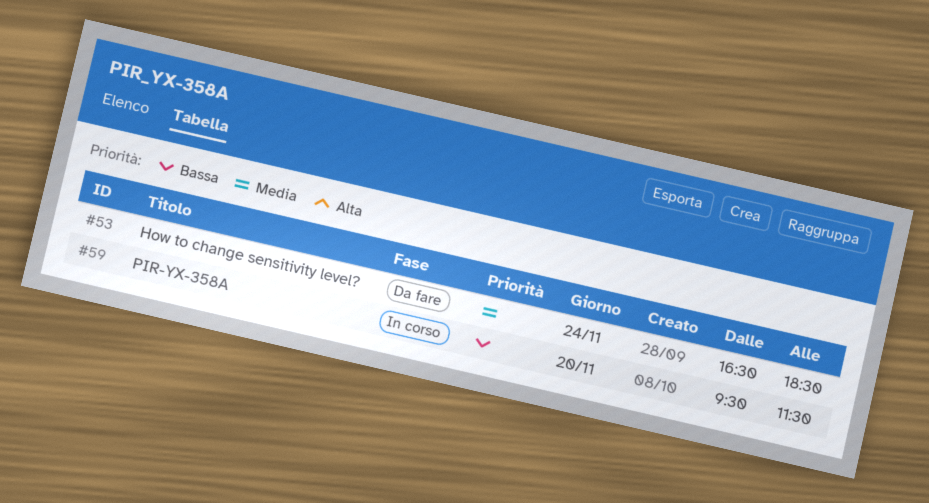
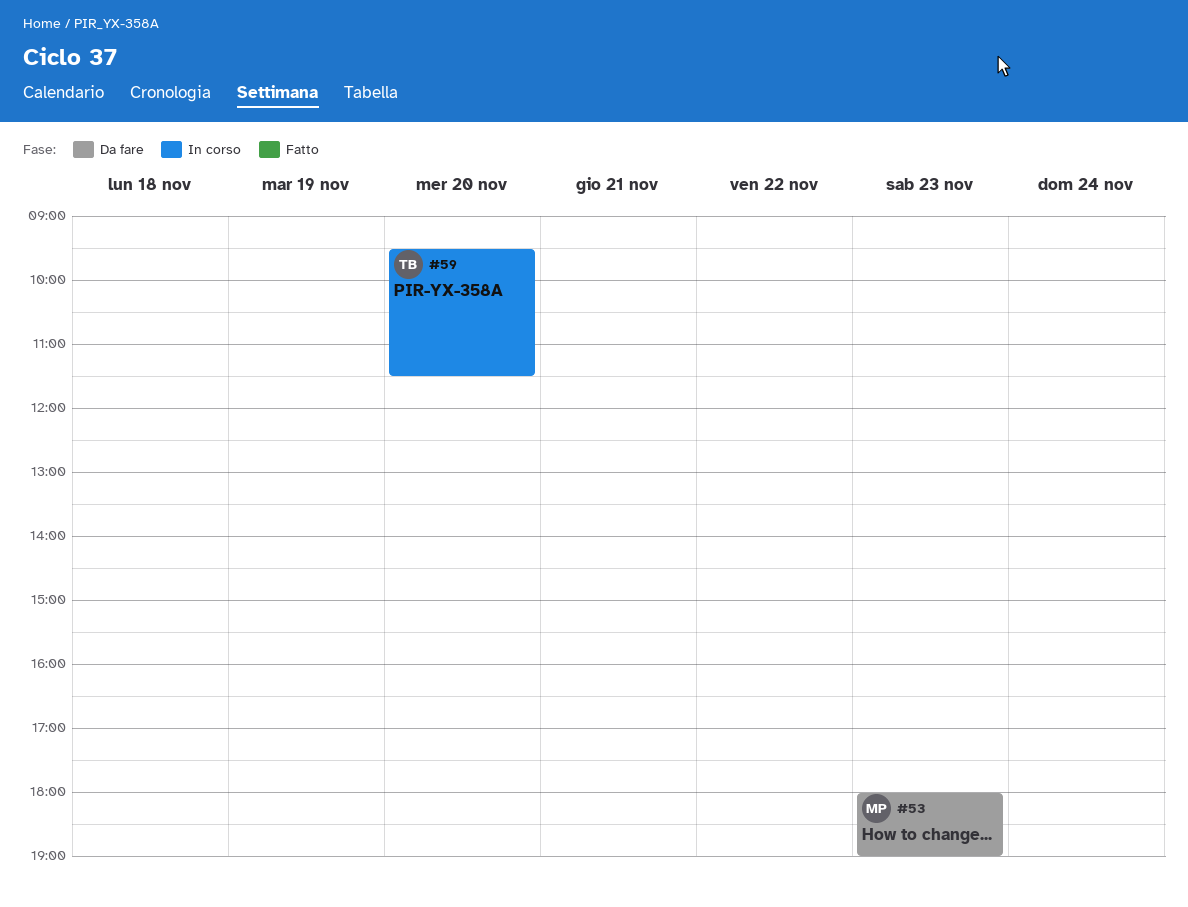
#53, day: Nov 24 -> Nov 23
#53, begins: 16:30 -> 18:00
#53, ends: 18:30 -> 19:00

